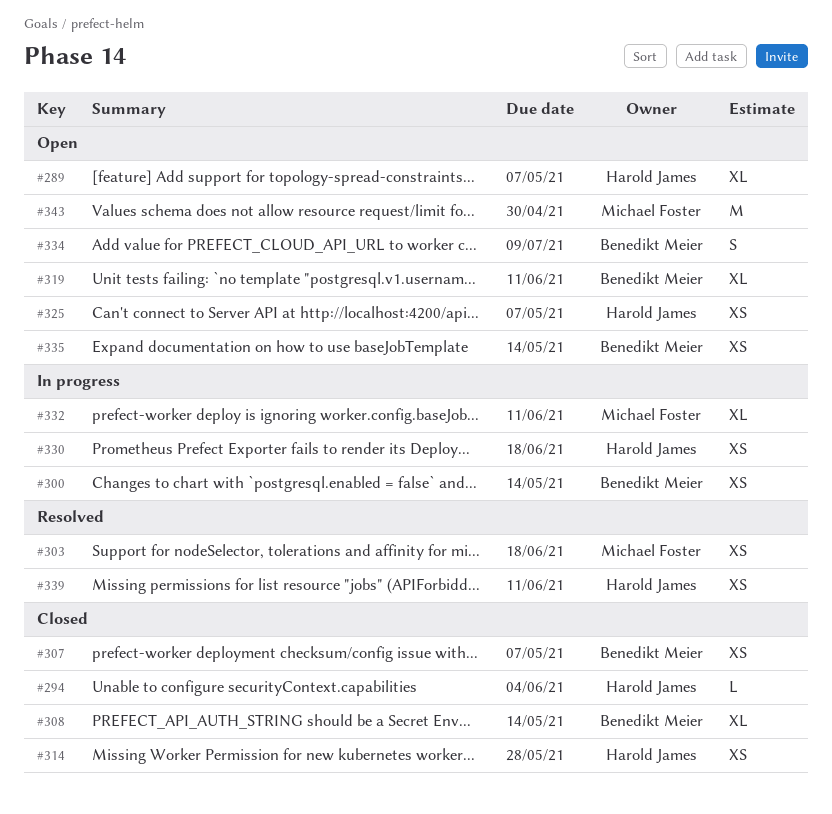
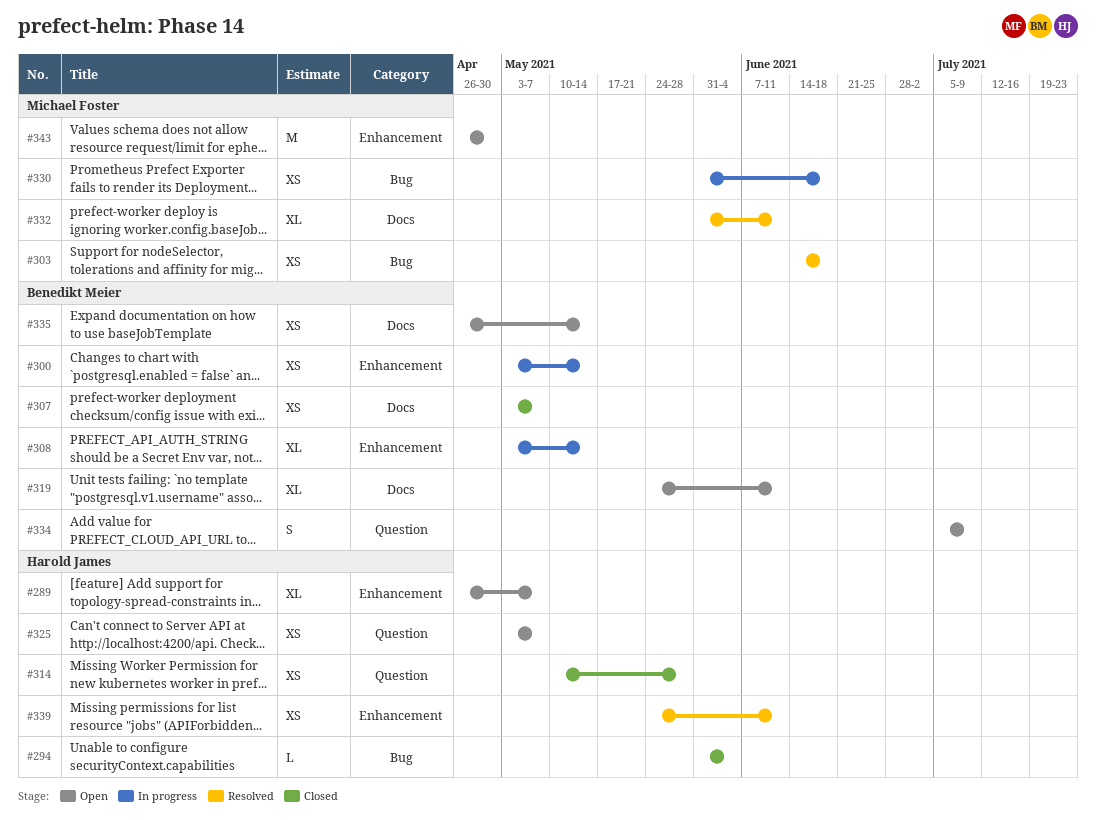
#308, status: Closed -> In progress
#330, owner: Harold James -> Michael Foster
#332, status: In progress -> Resolved

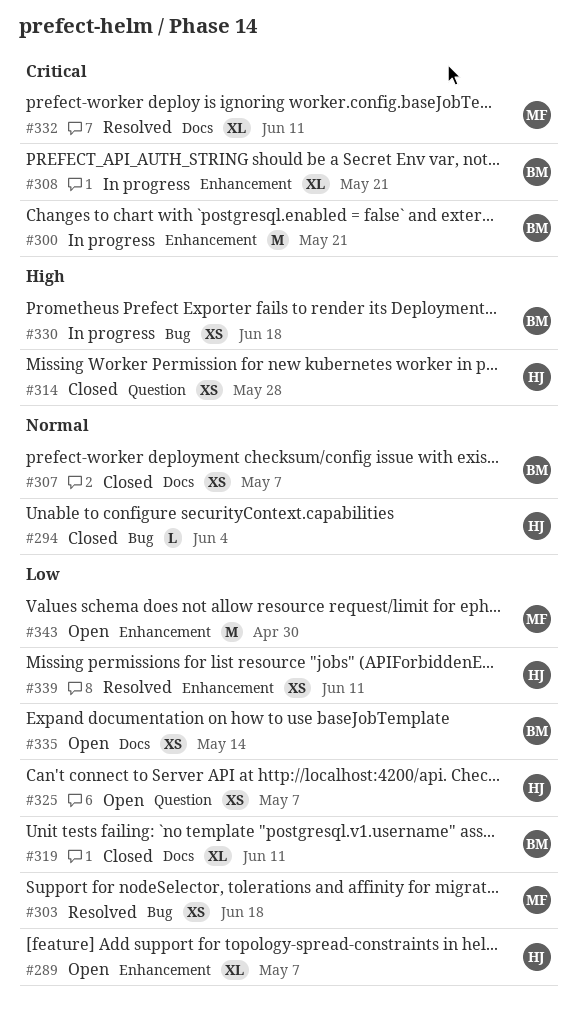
#300, estimate: XS -> M
#300, due: May 14 -> May 21
#308, due: May 14 -> May 21
#319, status: Open -> Closed
#330, owner: Michael Foster -> Benedikt Meier
#334: present -> none

